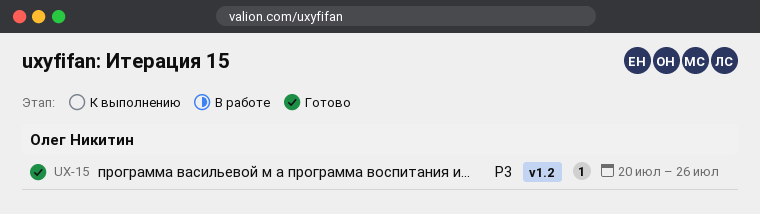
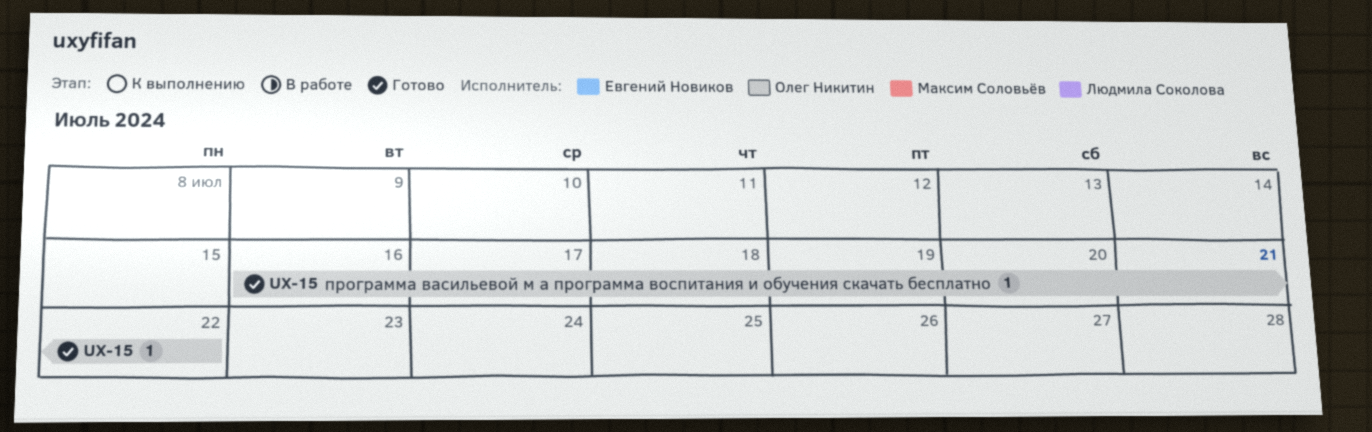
UX-15, start: Jul 20 -> Jul 16
UX-15, due: Jul 26 -> Jul 22

